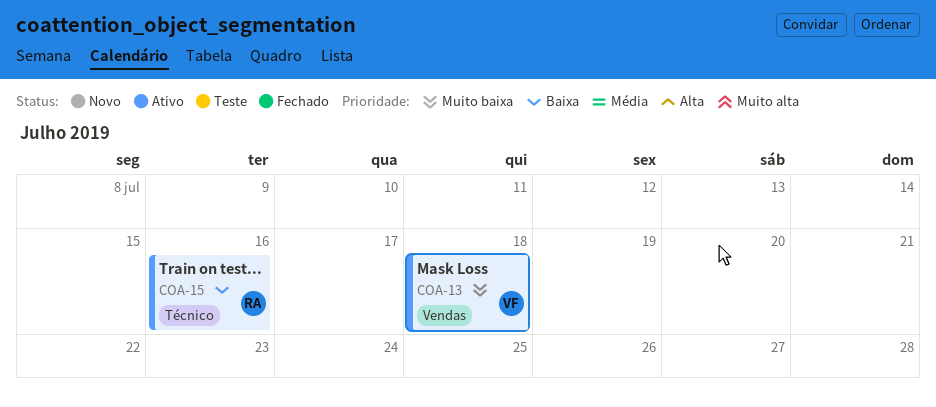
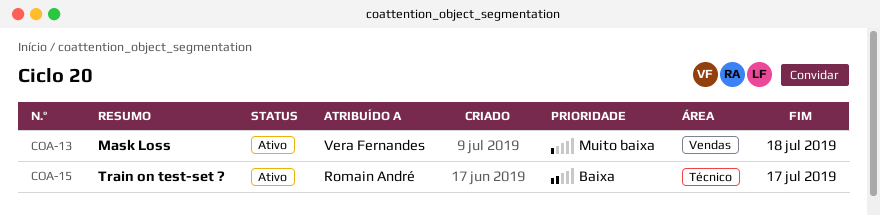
COA-15, due: Jul 16 -> Jul 17

